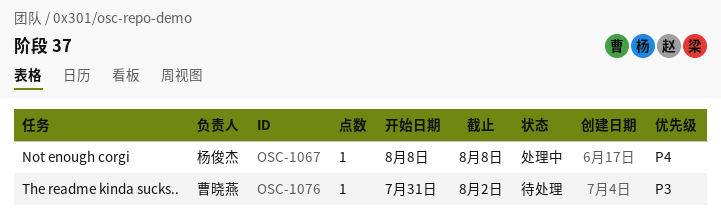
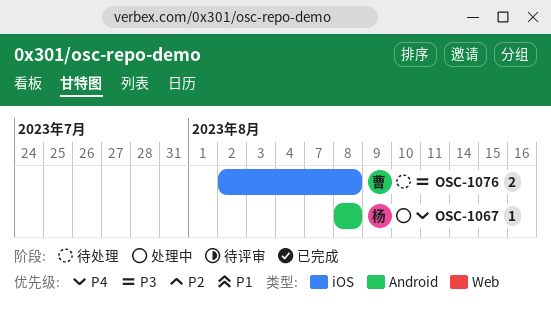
OSC-1076, estimate: 1 -> 2
OSC-1076, start: Jul 31 -> Aug 2
OSC-1076, due: Aug 2 -> Aug 8

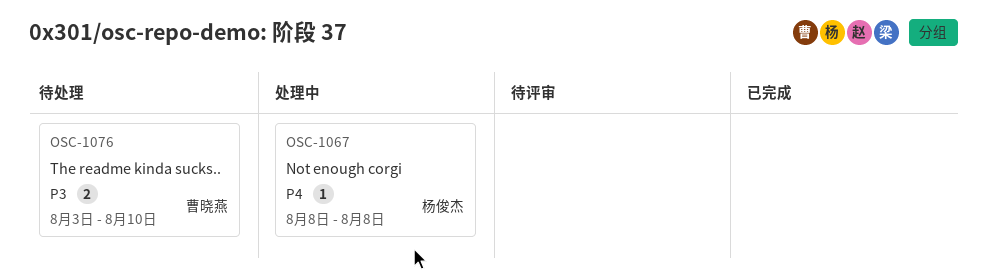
OSC-1076, start: Aug 2 -> Aug 3
OSC-1076, due: Aug 8 -> Aug 10

